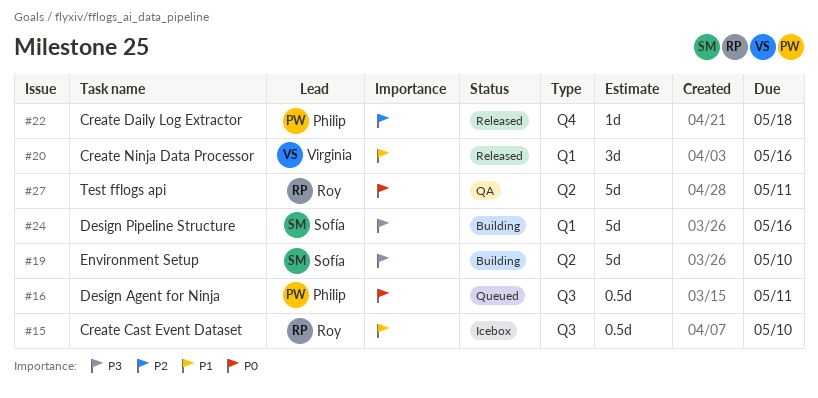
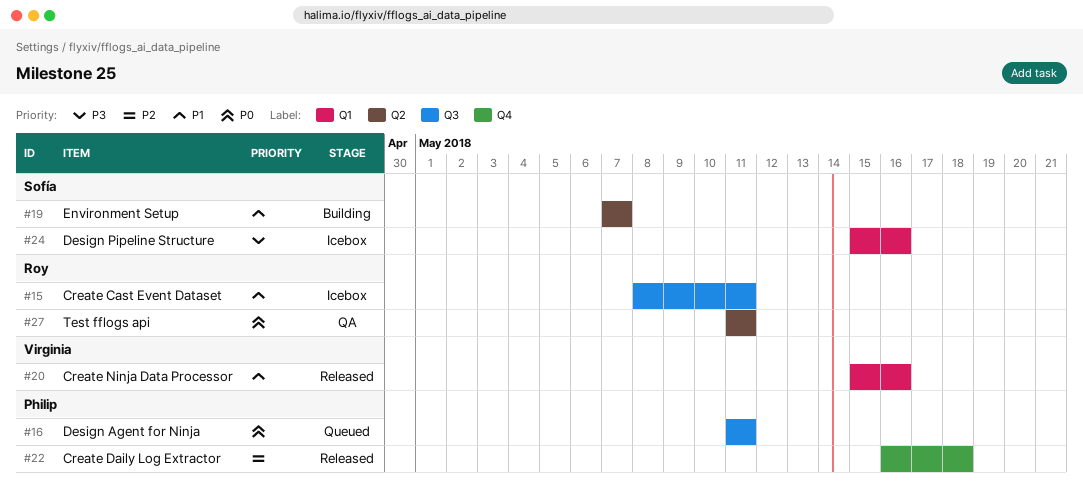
#15, due: May 10 -> May 11
#19, priority: P3 -> P1
#19, due: May 10 -> May 7
#24, status: Building -> Icebox

